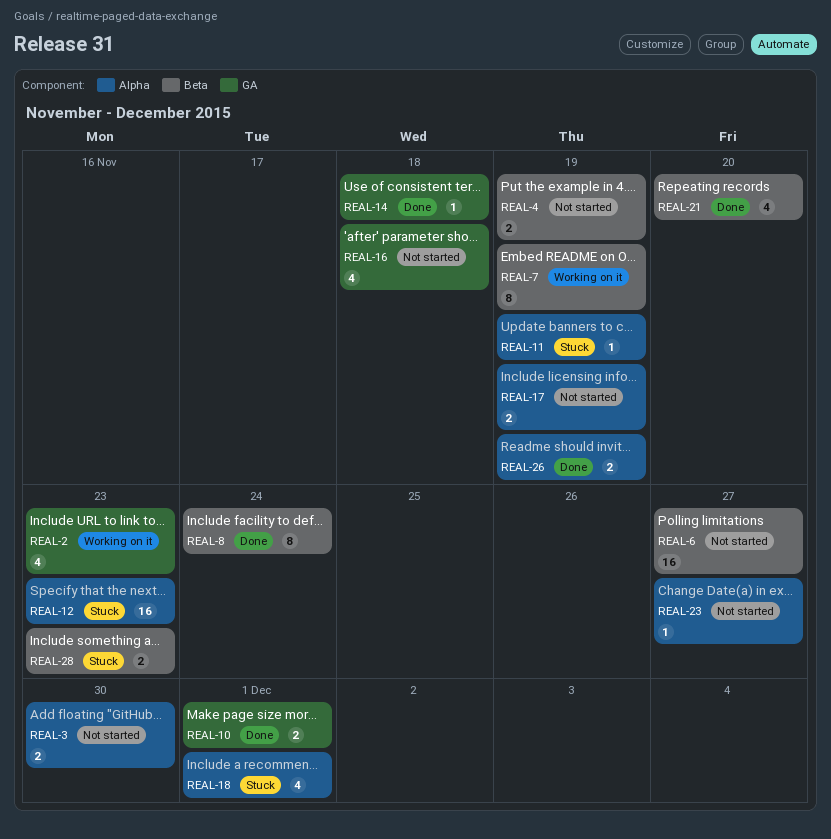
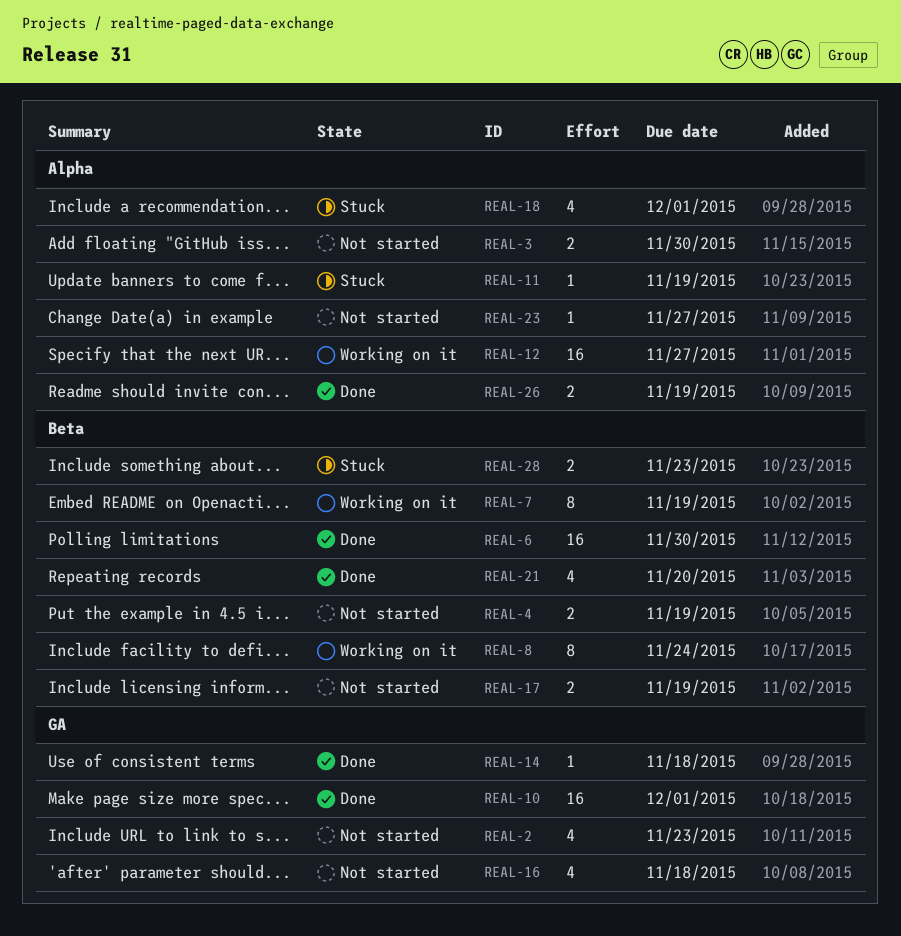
REAL-2, status: Working on it -> Not started
REAL-6, status: Not started -> Done
REAL-6, due: Nov 27 -> Nov 30
REAL-8, status: Done -> Working on it
REAL-10, estimate: 2 -> 16
REAL-12, status: Stuck -> Working on it
REAL-12, due: Nov 23 -> Nov 27
REAL-17, label: Alpha -> Beta

